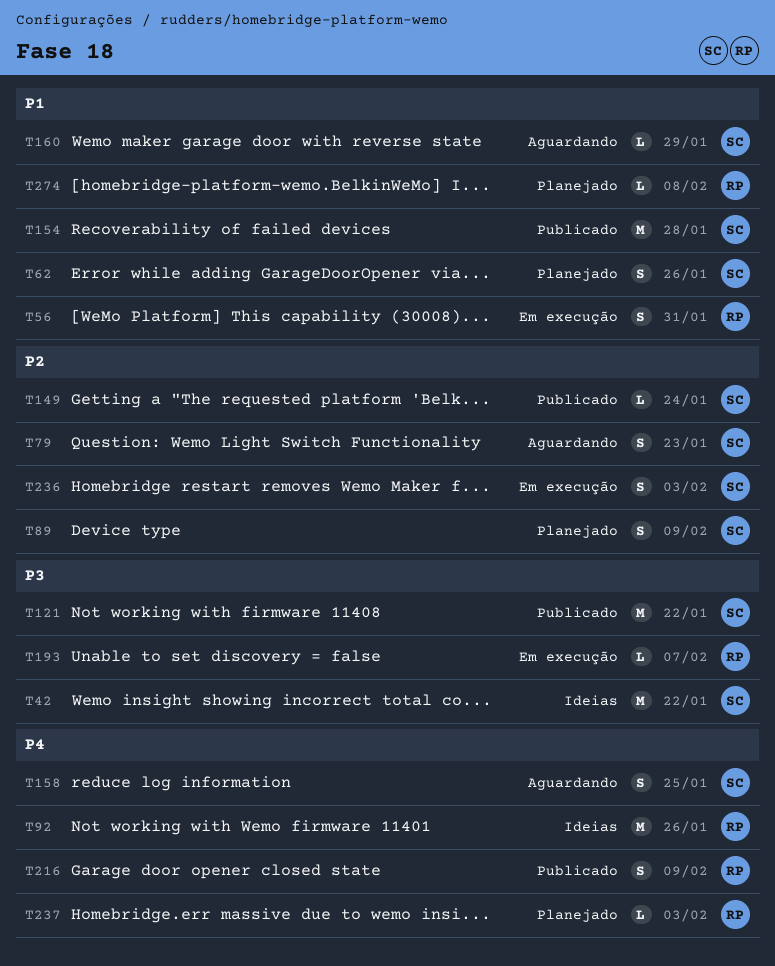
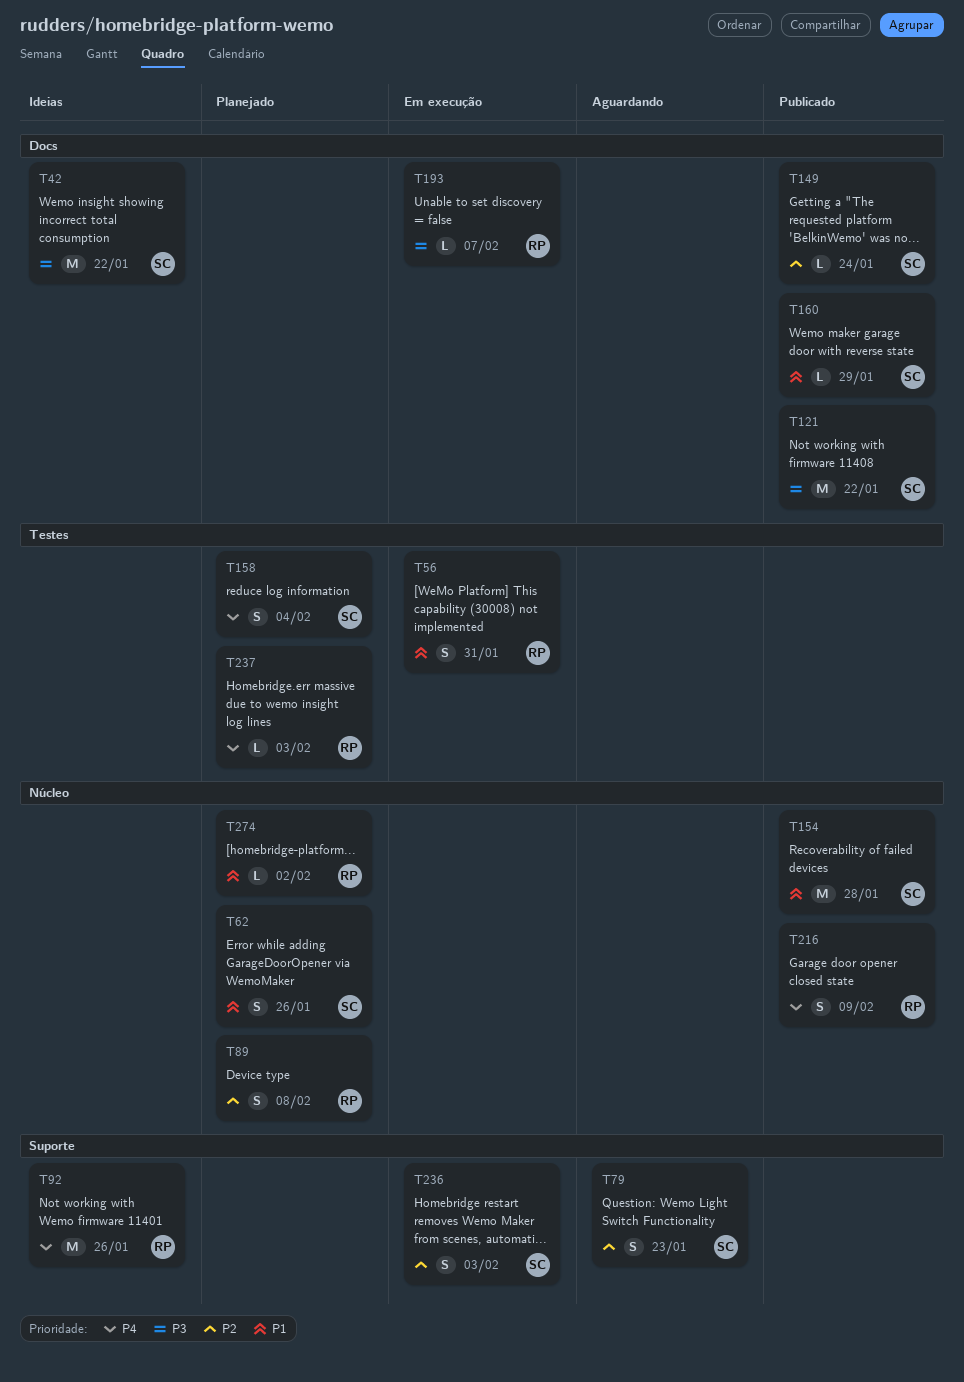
T89, owner: SC -> RP
T89, due: Feb 9 -> Feb 8
T158, status: Aguardando -> Planejado
T158, due: Jan 25 -> Feb 4
T160, status: Aguardando -> Publicado
T274, due: Feb 8 -> Feb 2

